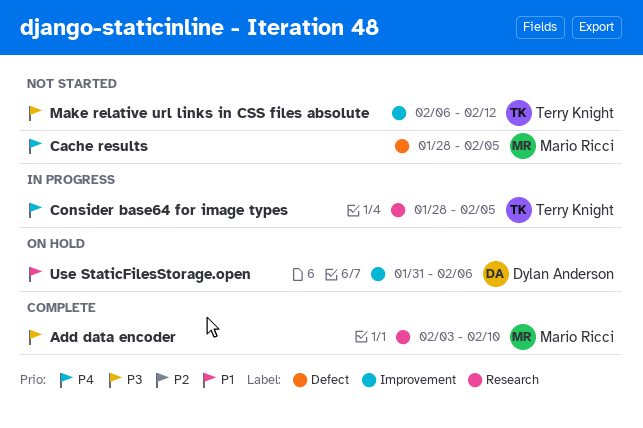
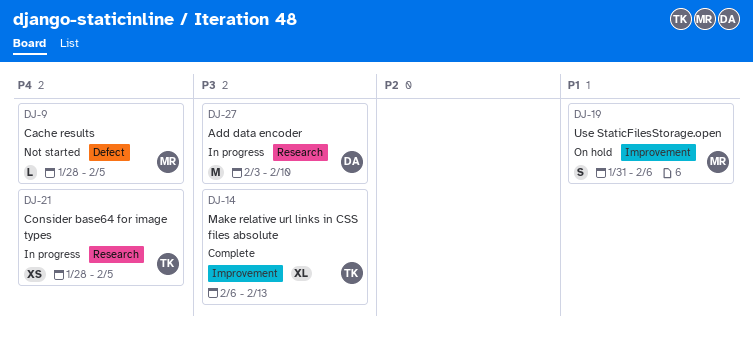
Add data encoder, status: Complete -> In progress
Add data encoder, owner: Mario Ricci -> Dylan Anderson
Make relative url links in CSS files absolute, status: Not started -> Complete
Make relative url links in CSS files absolute, due: Feb 12 -> Feb 13
Use StaticFilesStorage.open, owner: Dylan Anderson -> Mario Ricci

